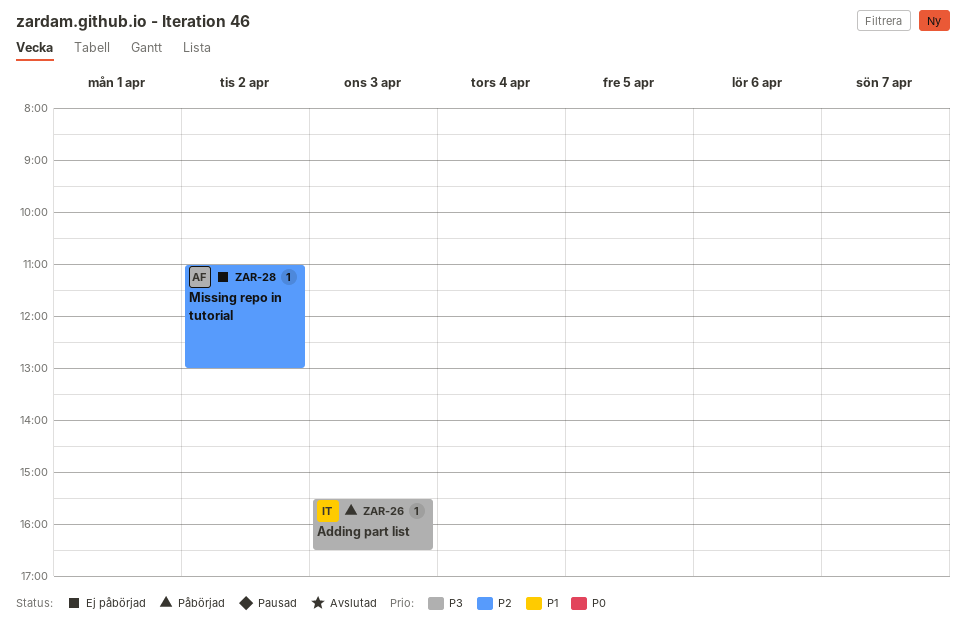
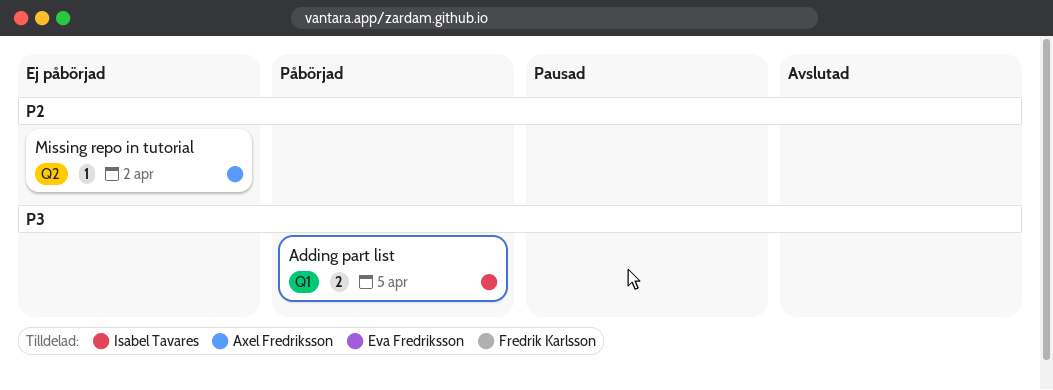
Adding part list, estimate: 1 -> 2
Adding part list, day: Apr 3 -> Apr 5

